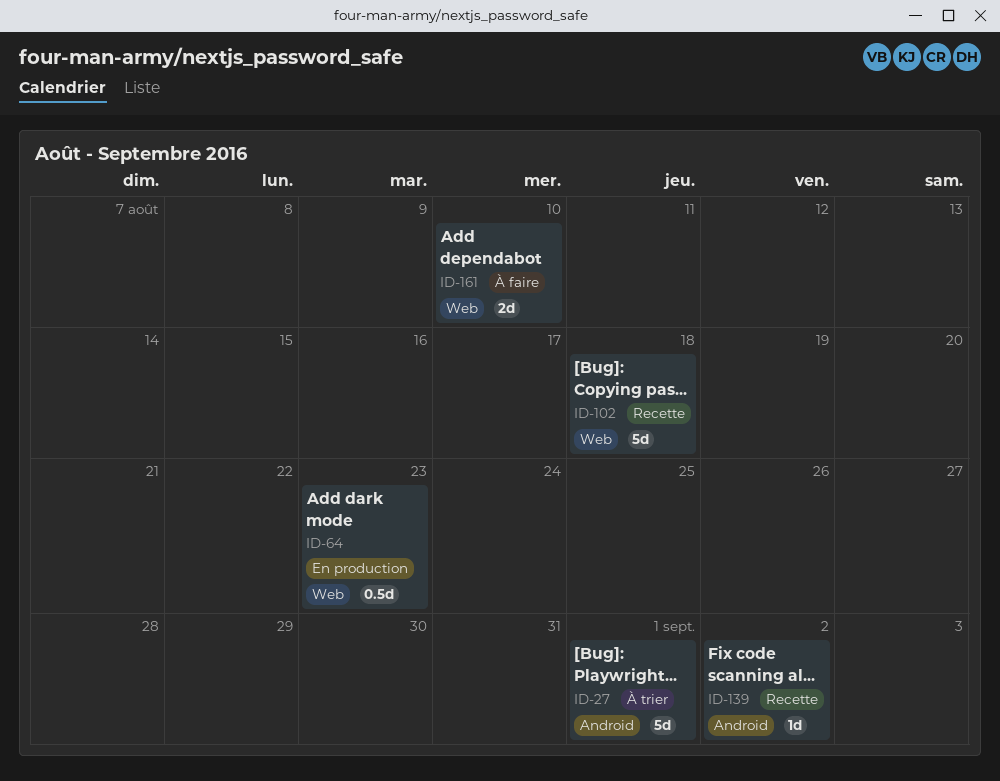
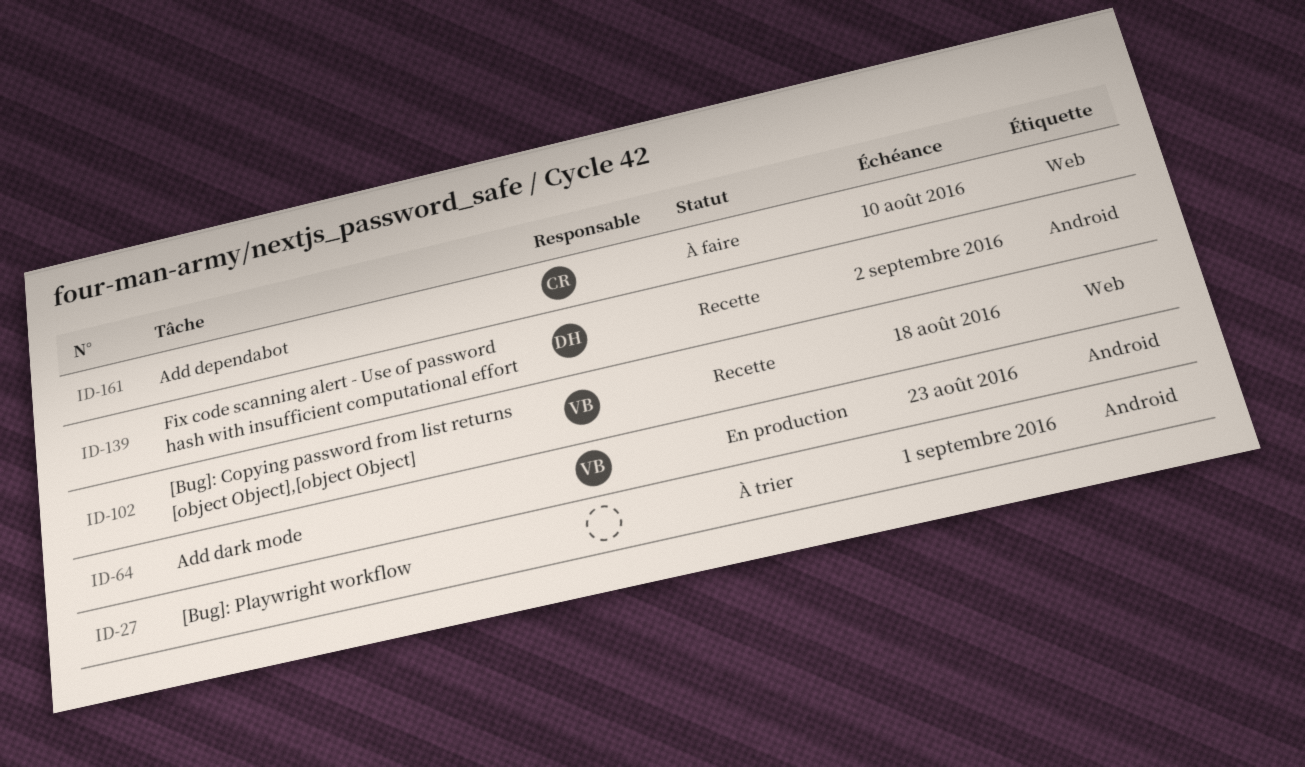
ID-64, label: Web -> Android

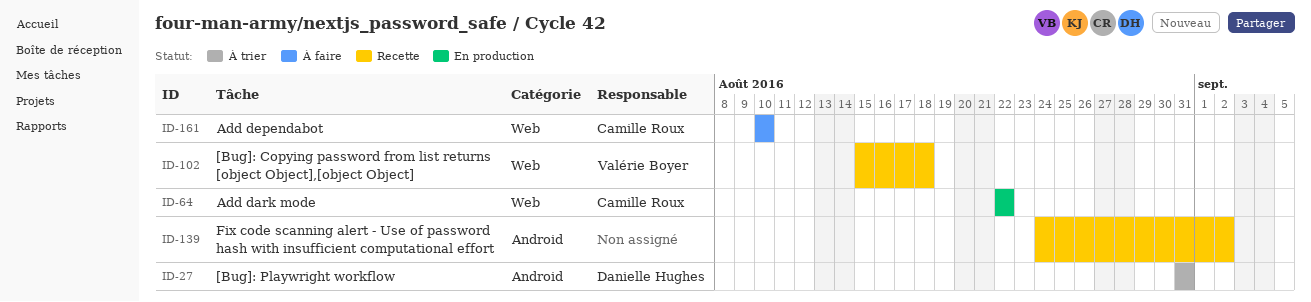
ID-27, owner: none -> Danielle Hughes
ID-27, due: Sep 1 -> Aug 31
ID-64, owner: Valérie Boyer -> Camille Roux
ID-64, label: Android -> Web
ID-64, due: Aug 23 -> Aug 22
ID-139, owner: Danielle Hughes -> none

